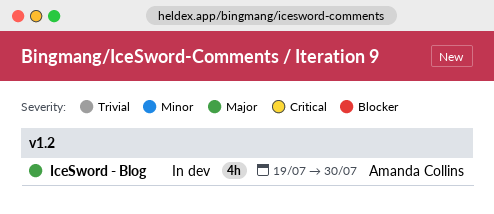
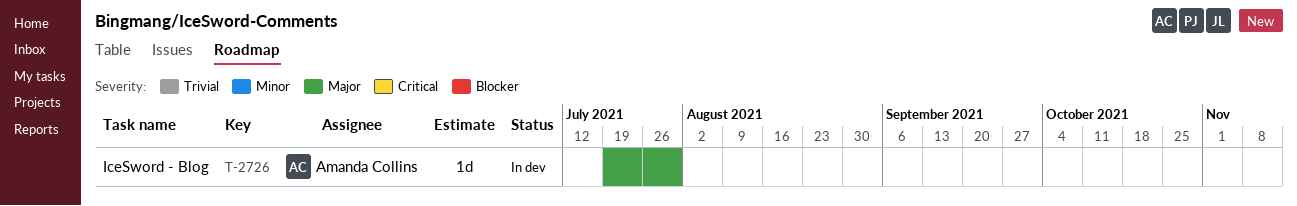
IceSword - Blog, estimate: 4h -> 1d

